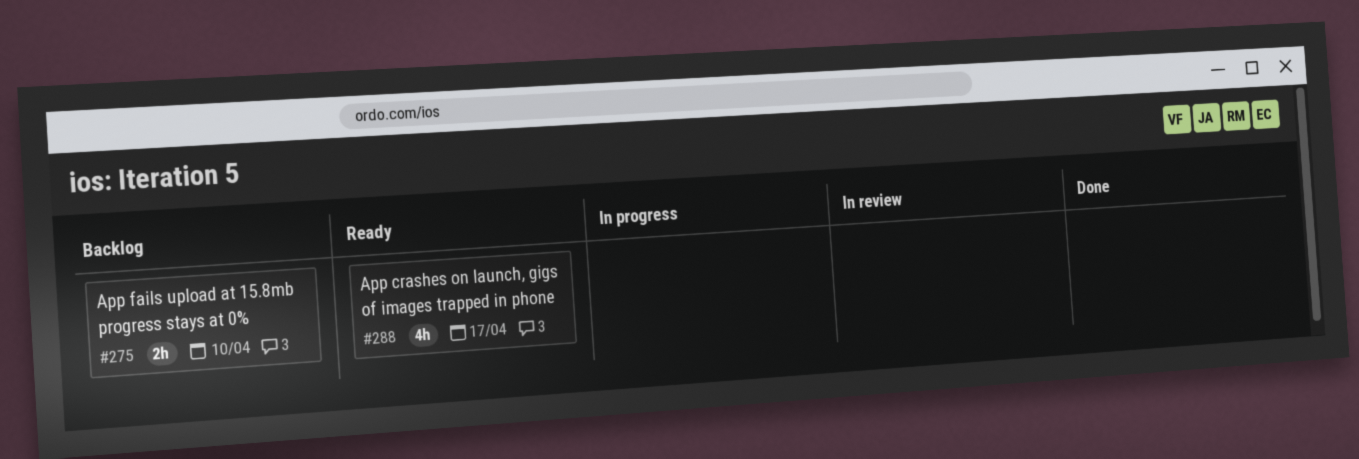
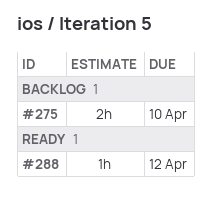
#288, estimate: 4h -> 1h
#288, due: Apr 17 -> Apr 12

